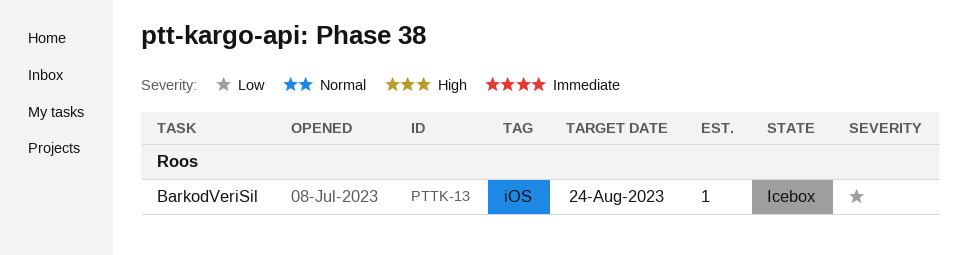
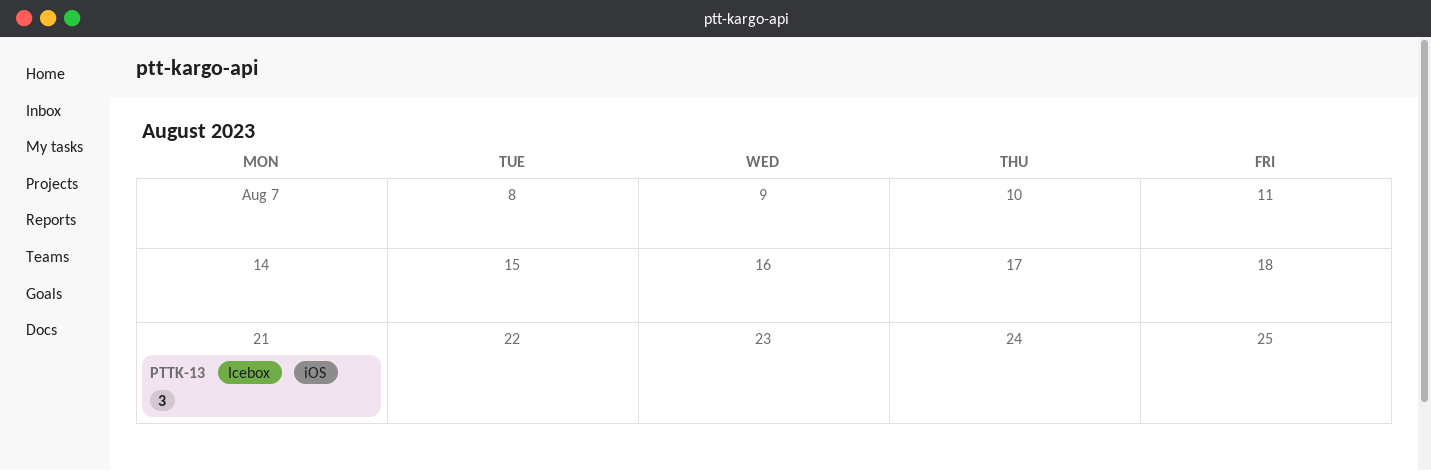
PTTK-13, estimate: 1 -> 3
PTTK-13, due: Aug 24 -> Aug 21

